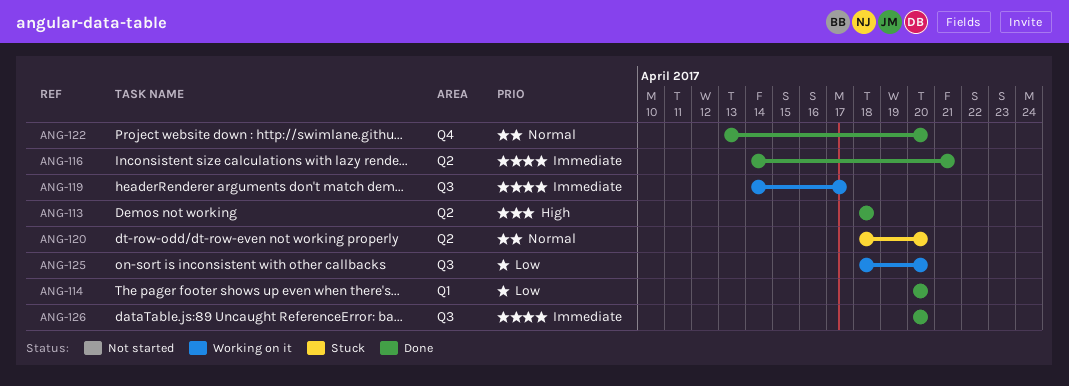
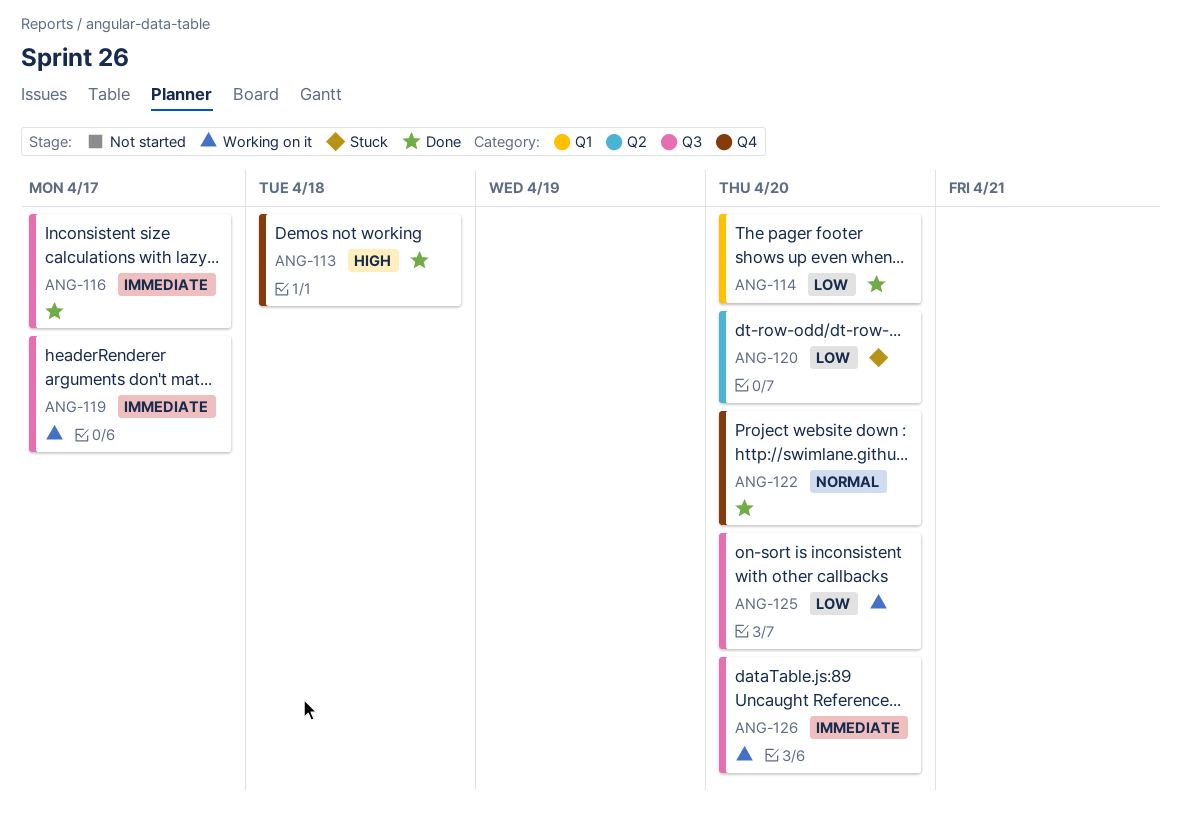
ANG-113, label: Q2 -> Q4
ANG-116, label: Q2 -> Q3
ANG-116, due: Apr 21 -> Apr 17
ANG-120, priority: Normal -> Low
ANG-126, status: Done -> Working on it

